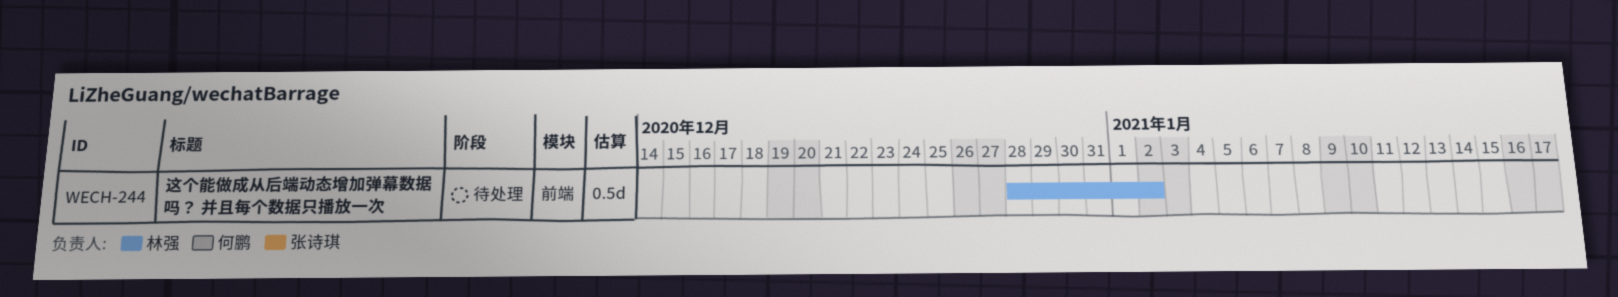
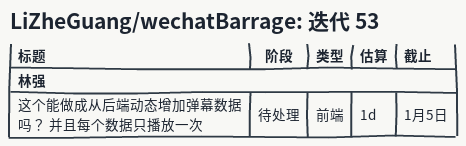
这个能做成从后端动态增加弹幕数据吗？ 并且每个数据只播放一次, estimate: 0.5d -> 1d
这个能做成从后端动态增加弹幕数据吗？ 并且每个数据只播放一次, due: Jan 2 -> Jan 5

